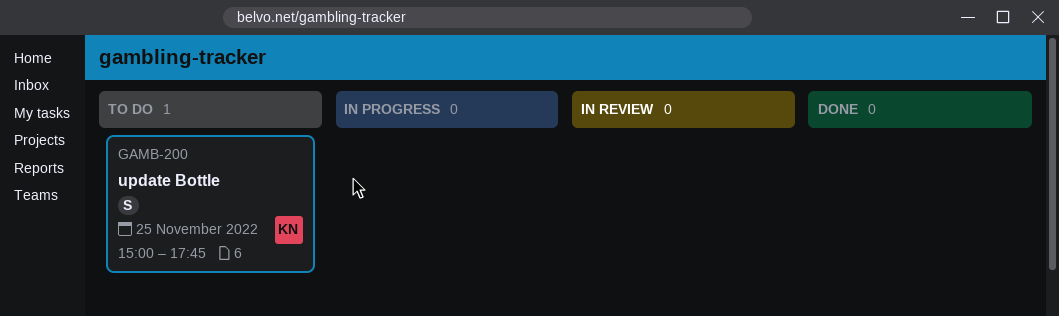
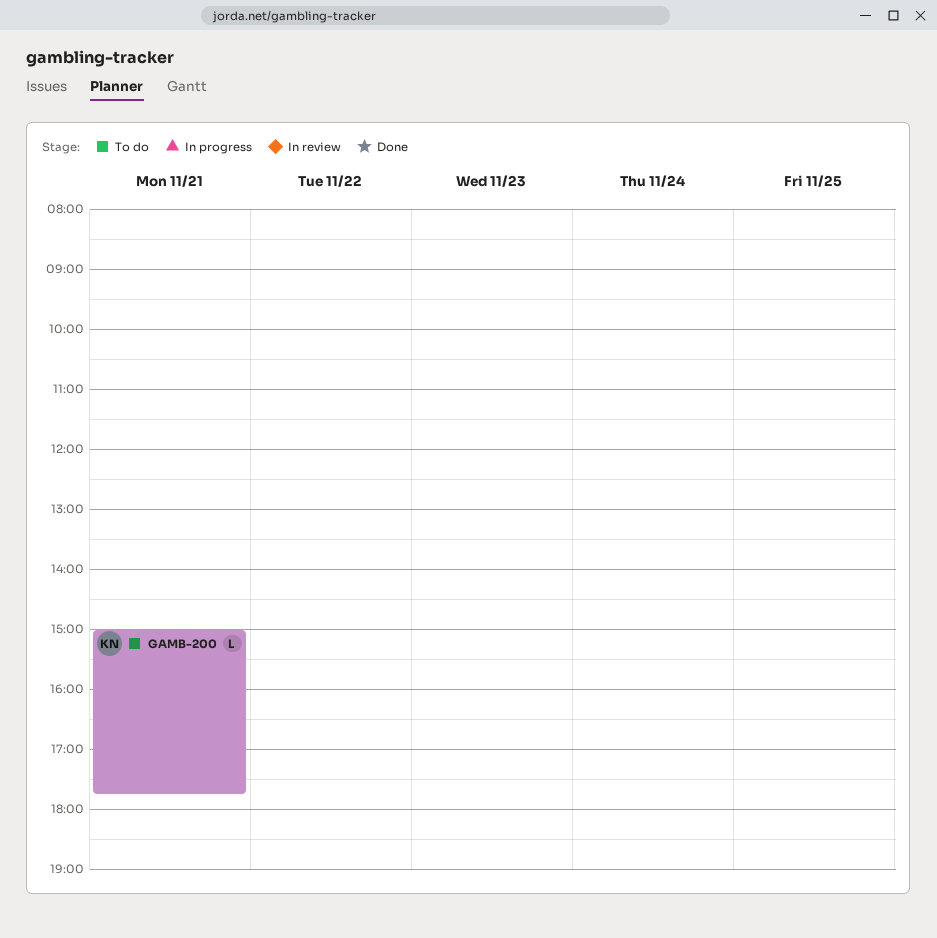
GAMB-200, estimate: S -> L
GAMB-200, day: Nov 25 -> Nov 21

